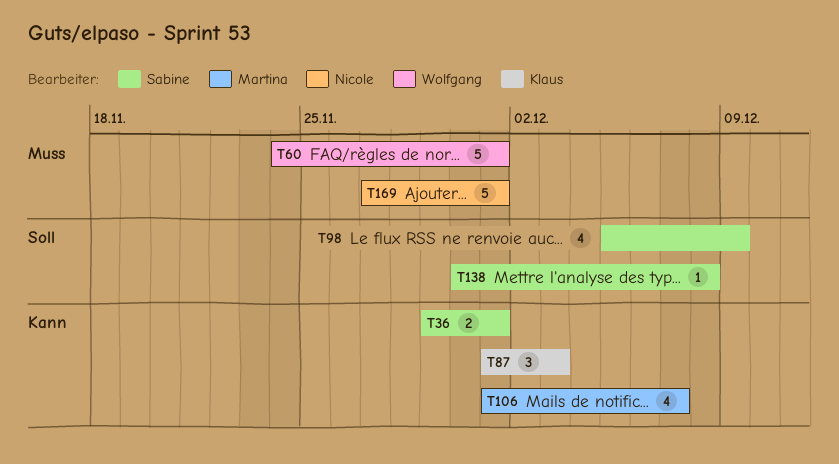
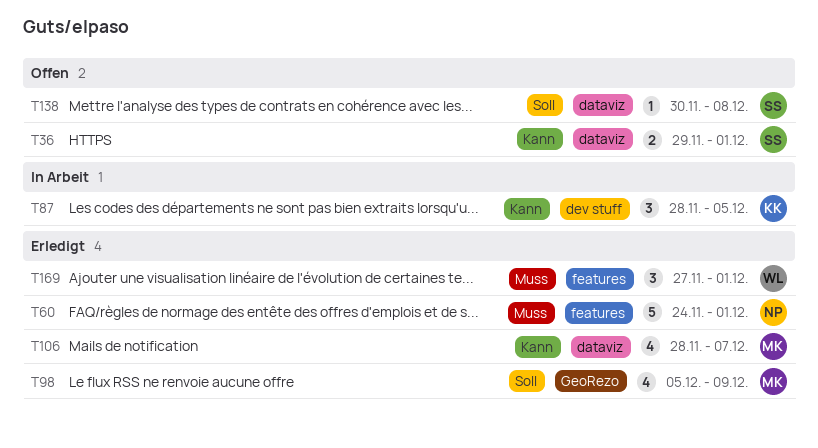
T60, owner: Wolfgang -> Nicole
T87, start: Dec 1 -> Nov 28
T87, due: Dec 3 -> Dec 5
T98, owner: Sabine -> Martina
T106, start: Dec 1 -> Nov 28
T169, owner: Nicole -> Wolfgang
T169, estimate: 5 -> 3

